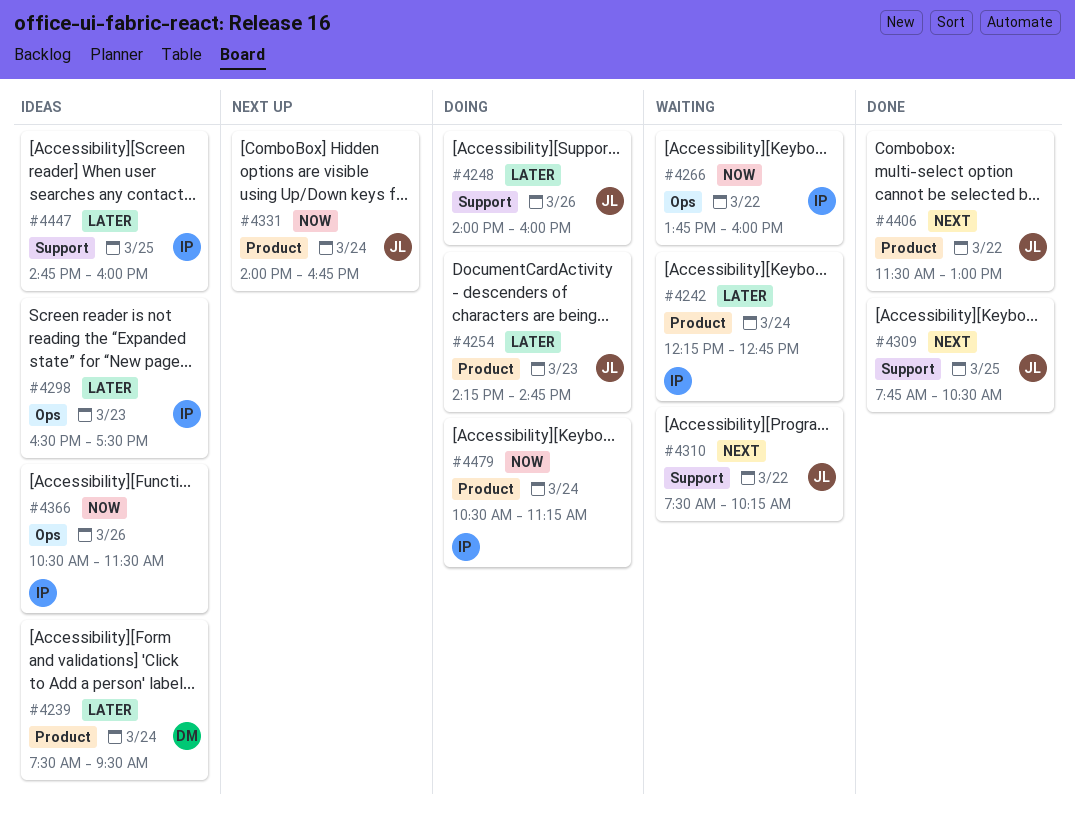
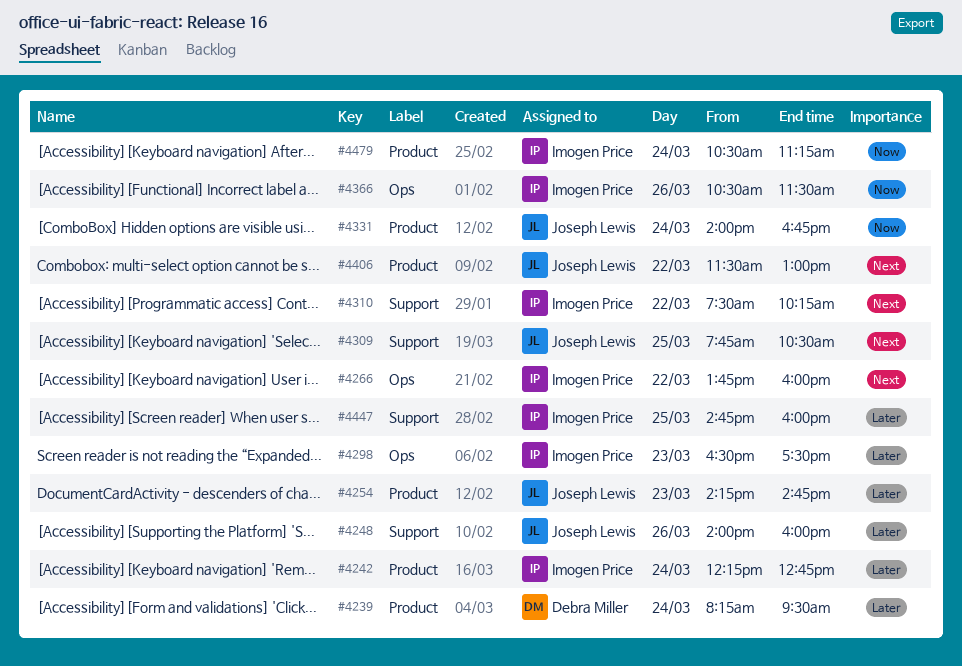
#4239, begins: 07:30 -> 08:15
#4266, priority: Now -> Next
#4310, owner: Joseph Lewis -> Imogen Price

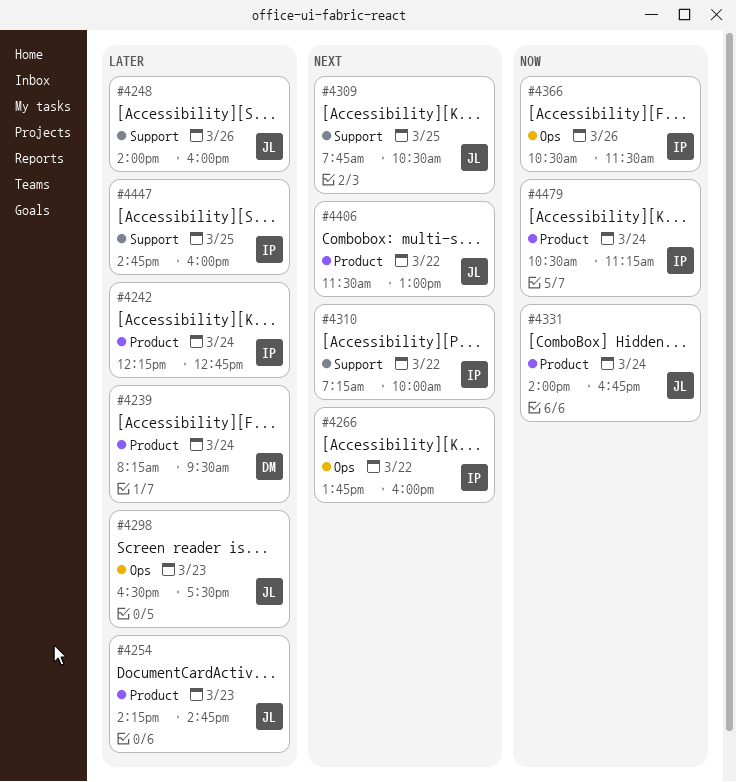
#4298, owner: Imogen Price -> Joseph Lewis
#4310, begins: 07:30 -> 07:15
#4310, ends: 10:15 -> 10:00

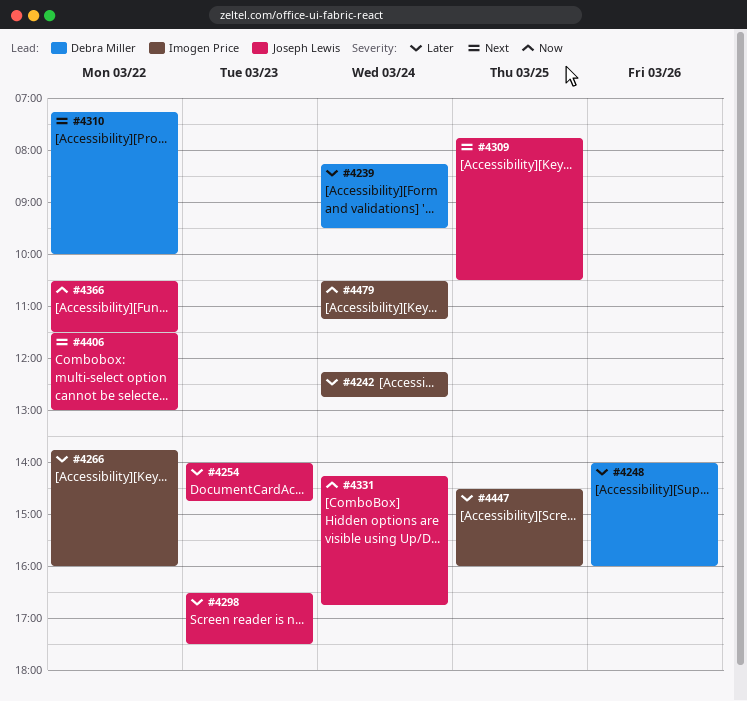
#4248, owner: Joseph Lewis -> Debra Miller
#4254, begins: 14:15 -> 14:00
#4266, priority: Next -> Later
#4310, owner: Imogen Price -> Debra Miller
#4331, begins: 14:00 -> 14:15
#4366, owner: Imogen Price -> Joseph Lewis
#4366, day: Mar 26 -> Mar 22
#4447, begins: 14:45 -> 14:30

